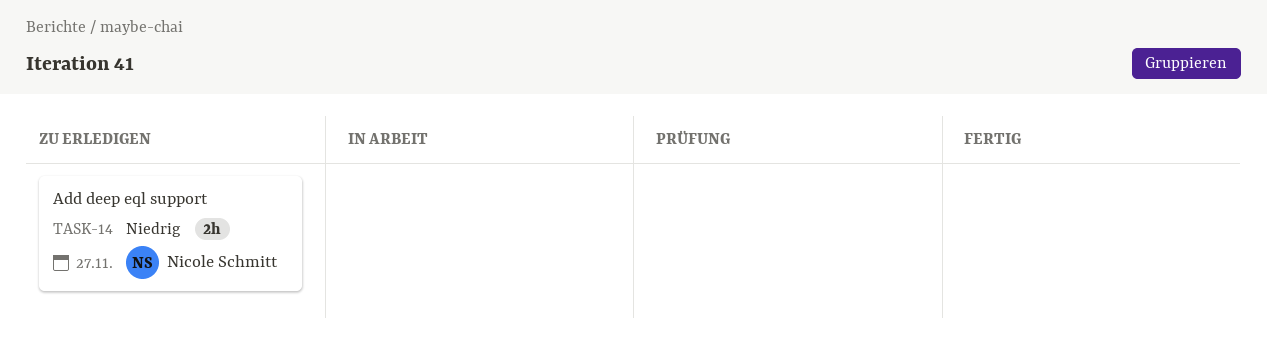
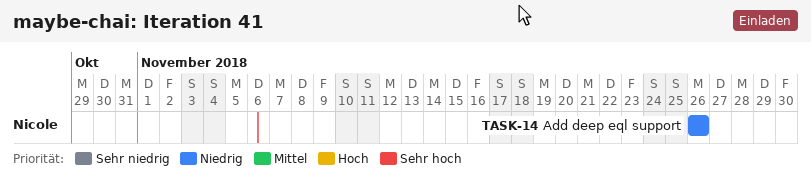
TASK-14, due: Nov 27 -> Nov 26

